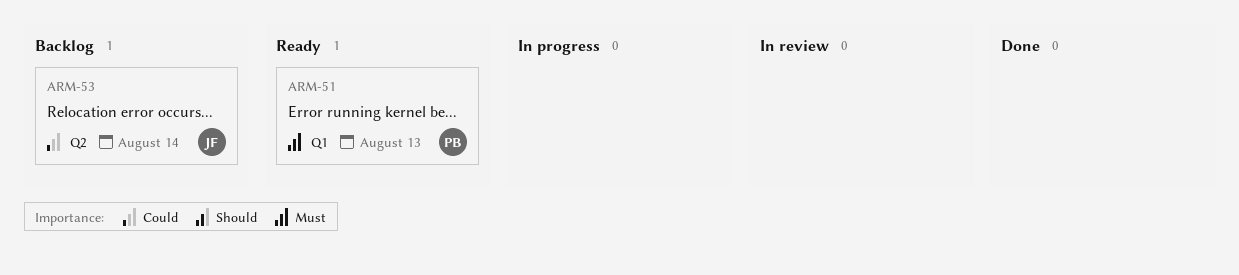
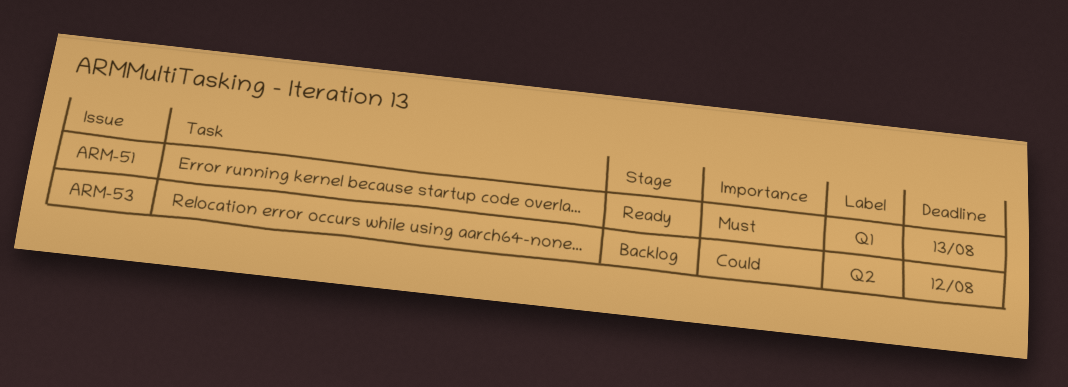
ARM-53, due: Aug 14 -> Aug 12

